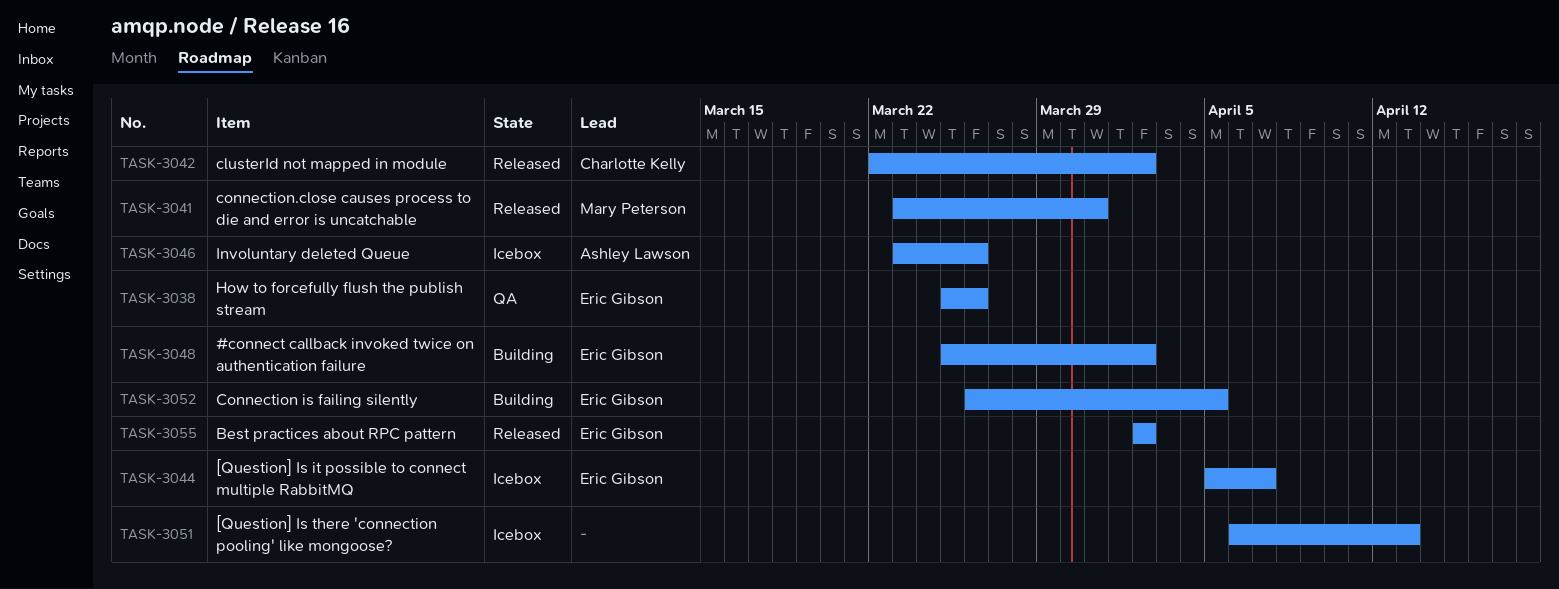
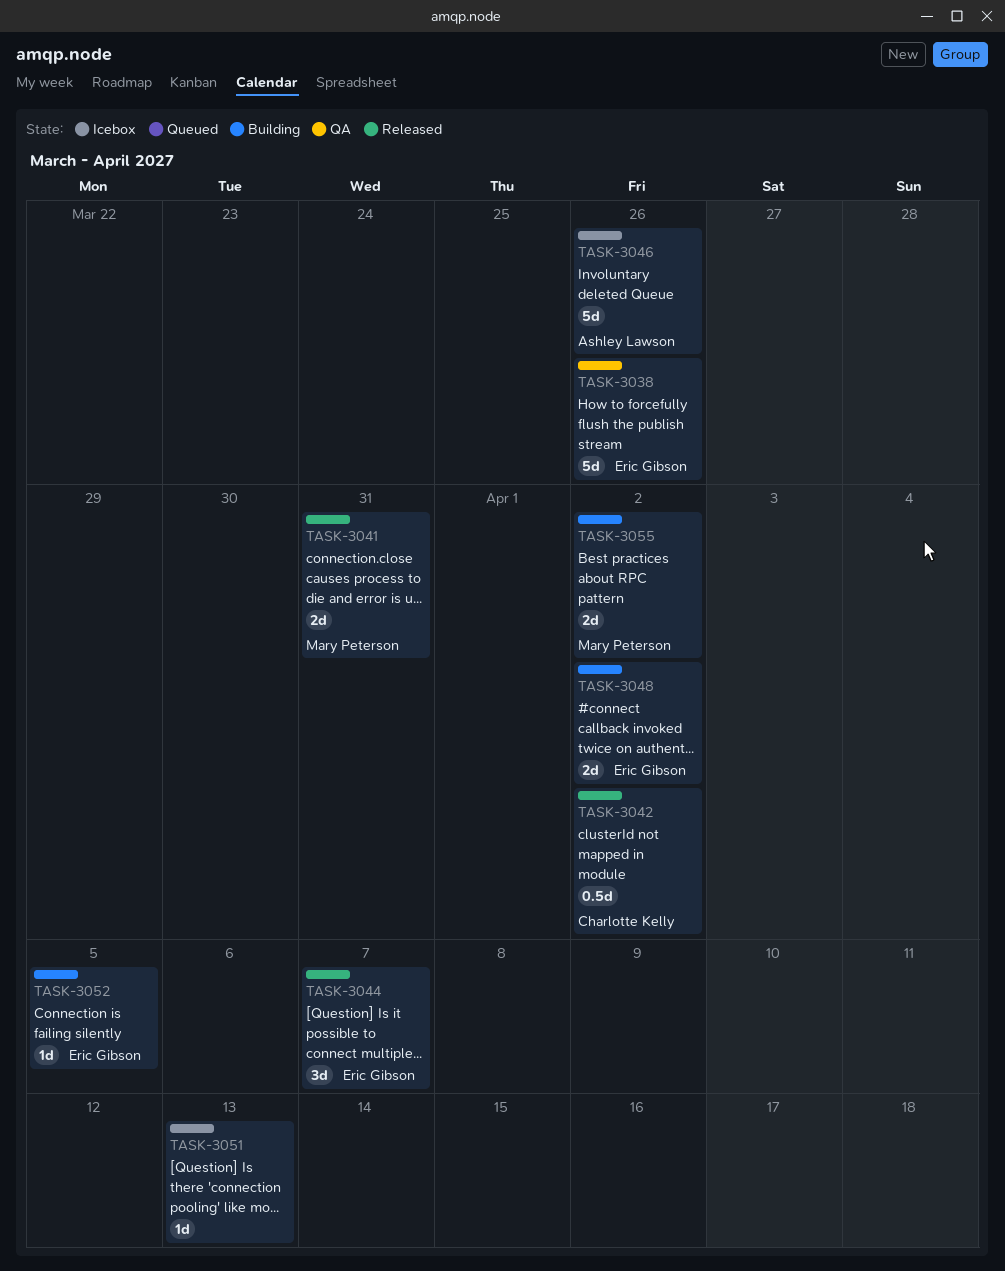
TASK-3044, status: Icebox -> Released
TASK-3055, status: Released -> Building
TASK-3055, owner: Eric Gibson -> Mary Peterson

